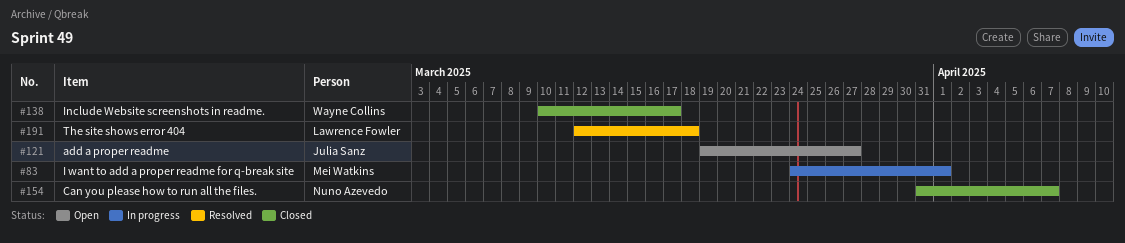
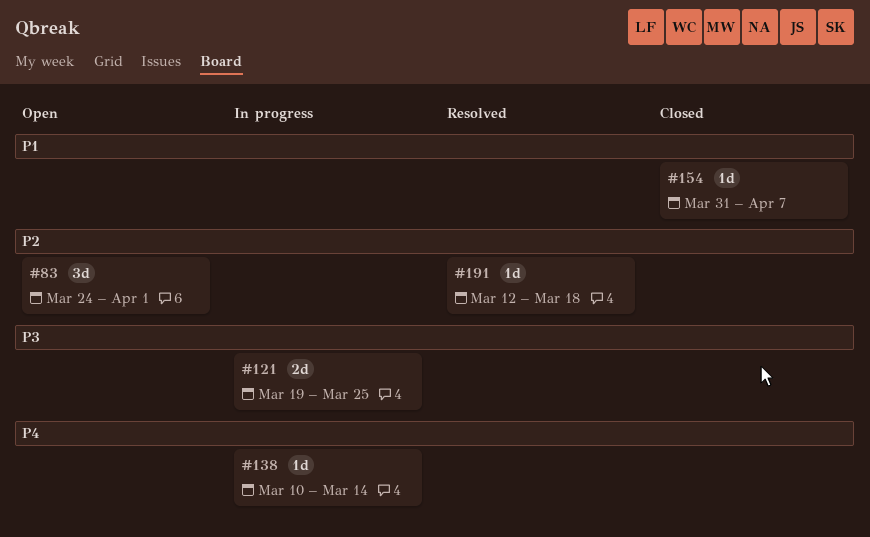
#83, status: In progress -> Open
#121, status: Open -> In progress
#121, due: Mar 27 -> Mar 25
#138, status: Closed -> In progress
#138, due: Mar 17 -> Mar 14

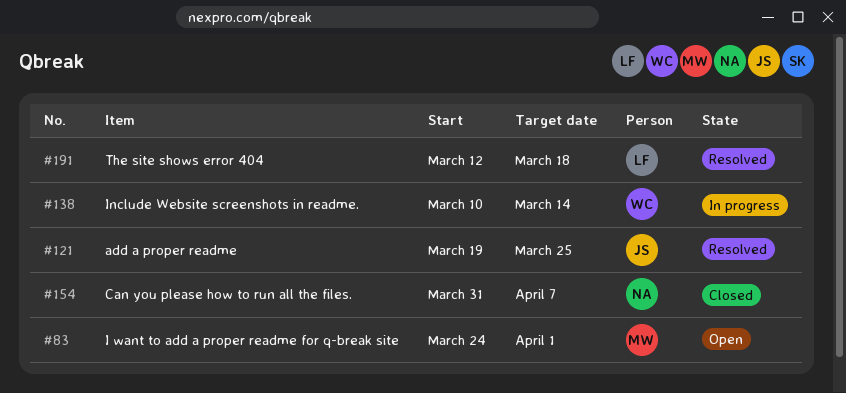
#121, status: In progress -> Resolved

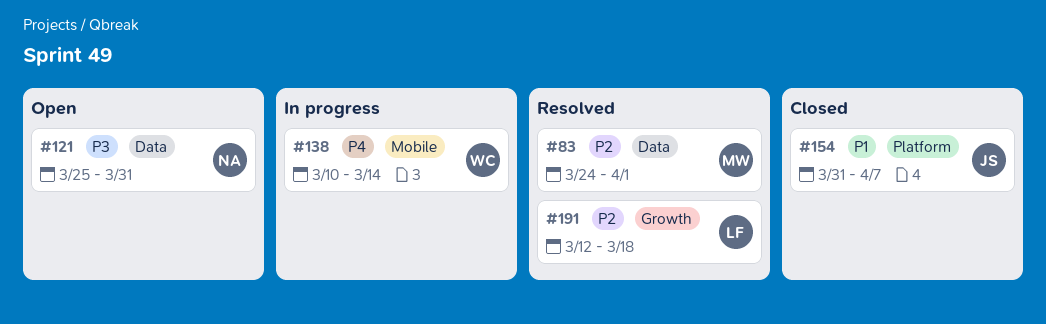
#83, status: Open -> Resolved
#121, status: Resolved -> Open
#121, owner: JS -> NA
#121, start: Mar 19 -> Mar 25
#121, due: Mar 25 -> Mar 31
#154, owner: NA -> JS

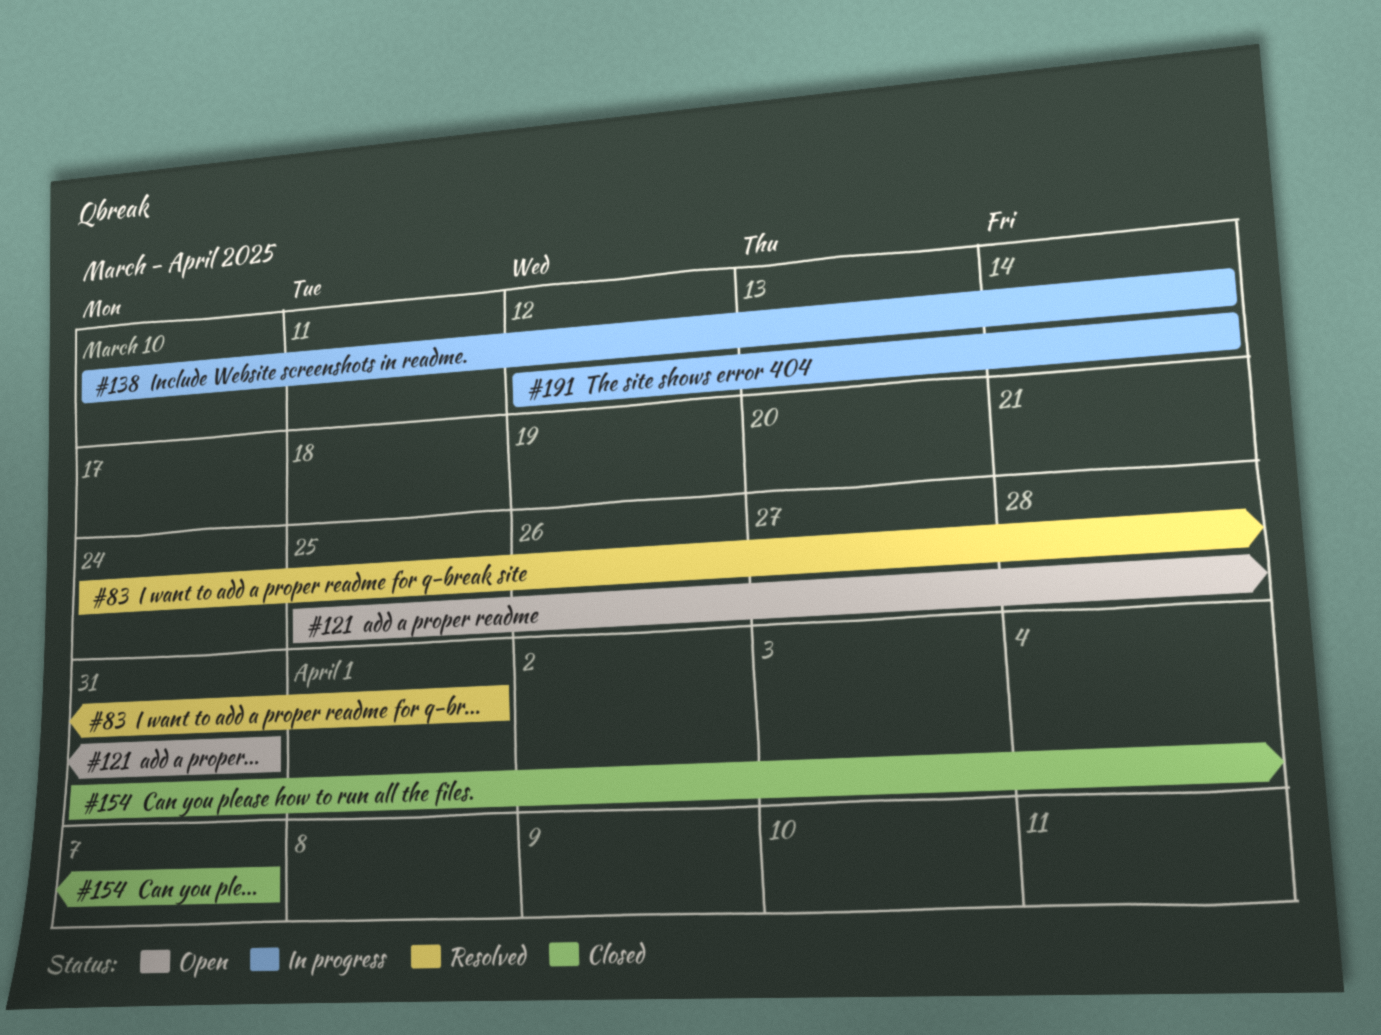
#191, status: Resolved -> In progress
#191, due: Mar 18 -> Mar 14

